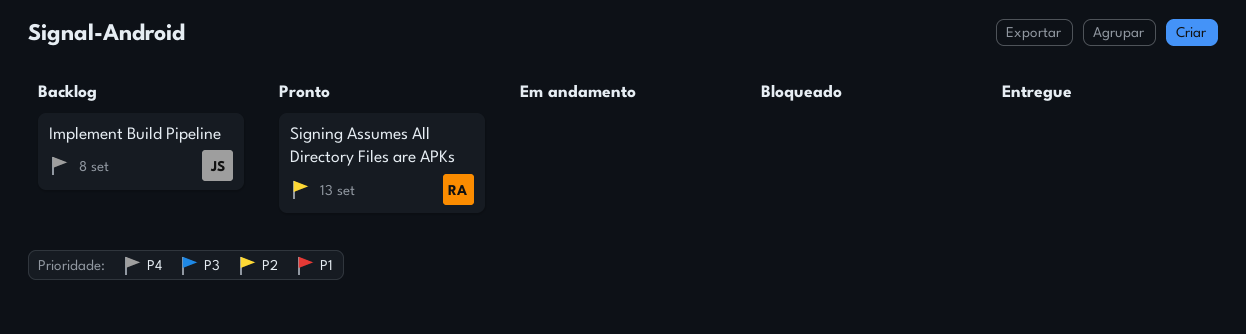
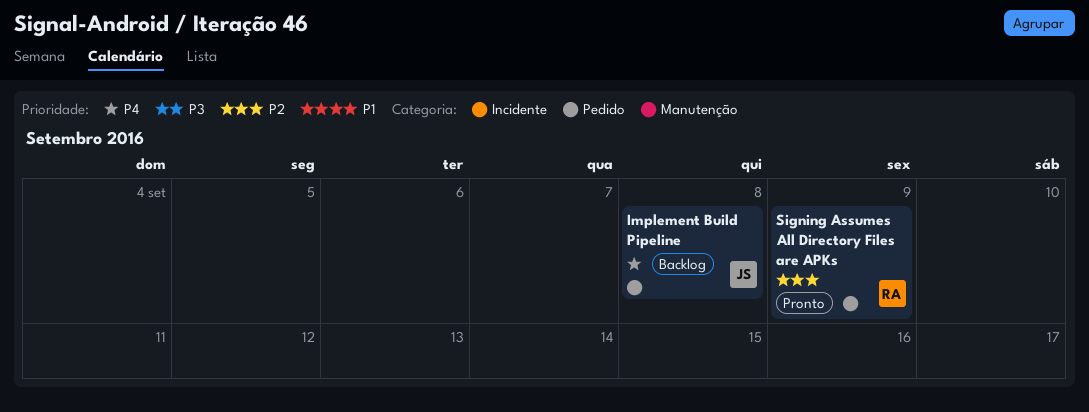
Signing Assumes All Directory Files are APKs, due: Sep 13 -> Sep 9

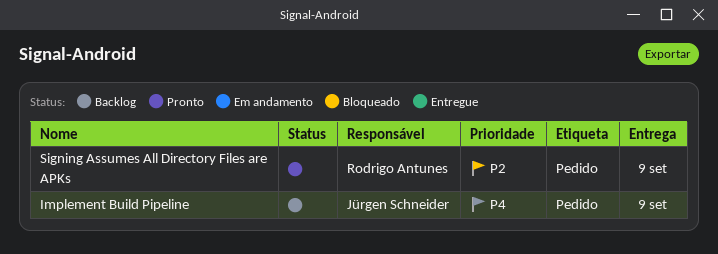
Implement Build Pipeline, due: Sep 8 -> Sep 9

